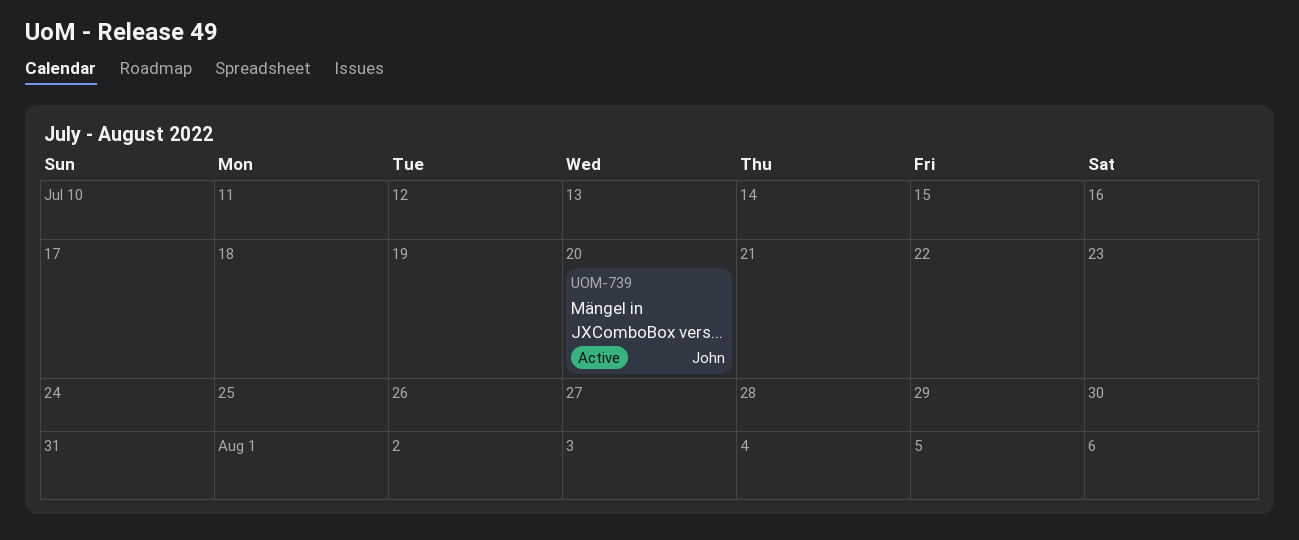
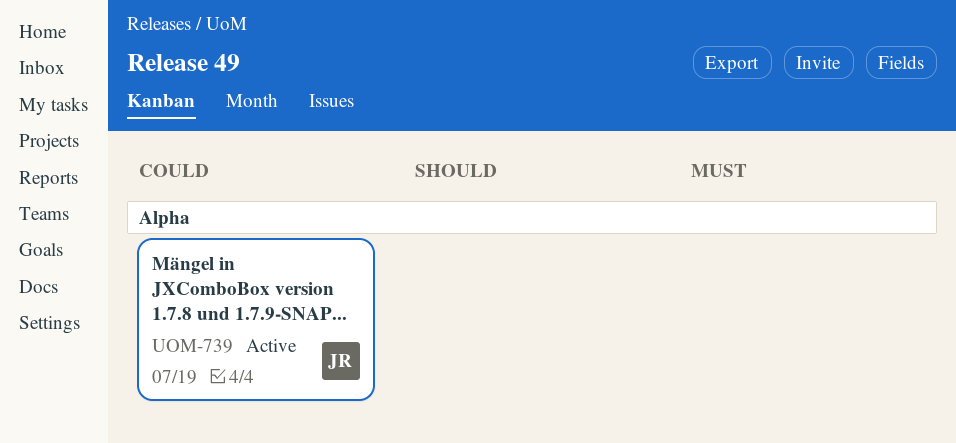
UOM-739, due: Jul 20 -> Jul 19

